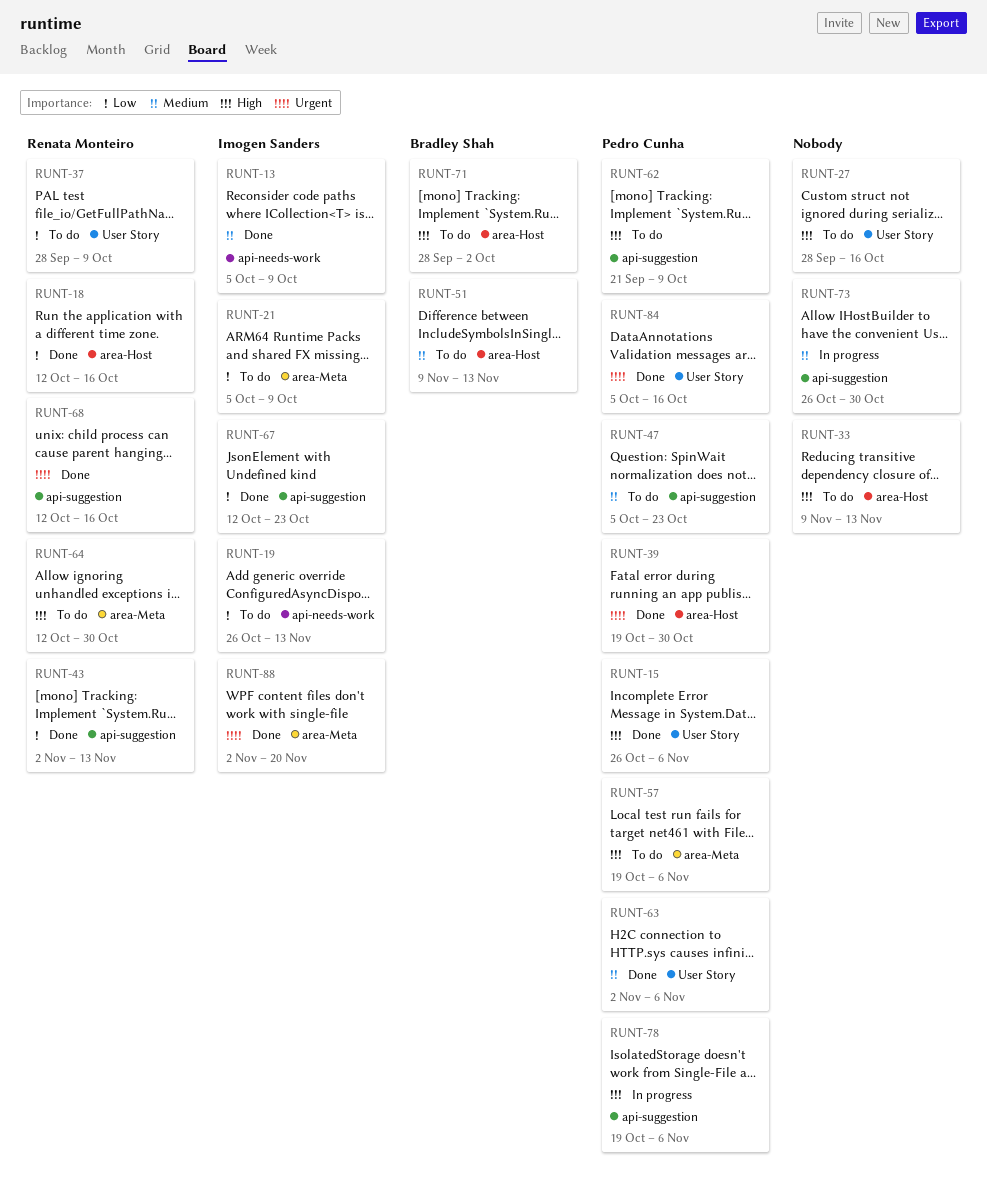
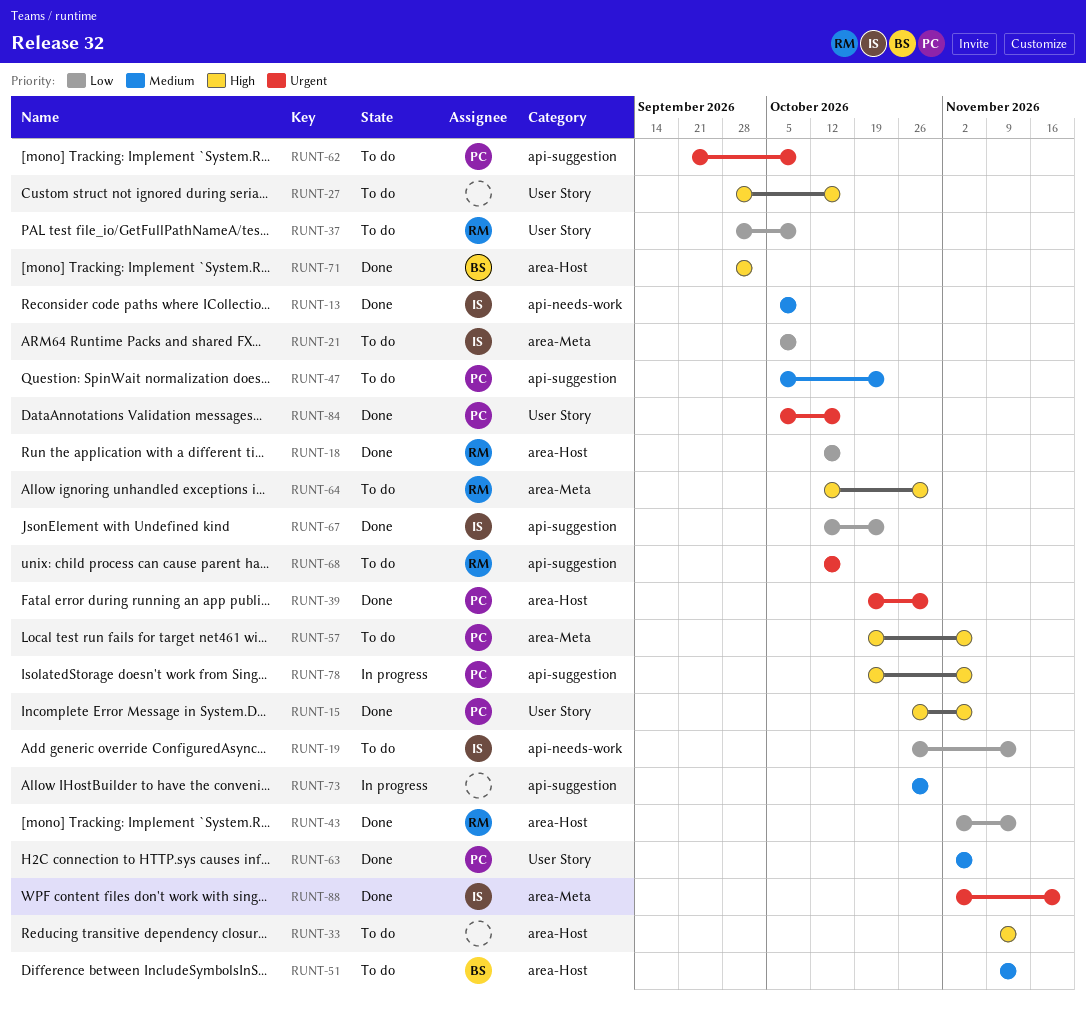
RUNT-43, label: api-suggestion -> area-Host
RUNT-62, priority: High -> Urgent
RUNT-68, status: Done -> To do
RUNT-71, status: To do -> Done

